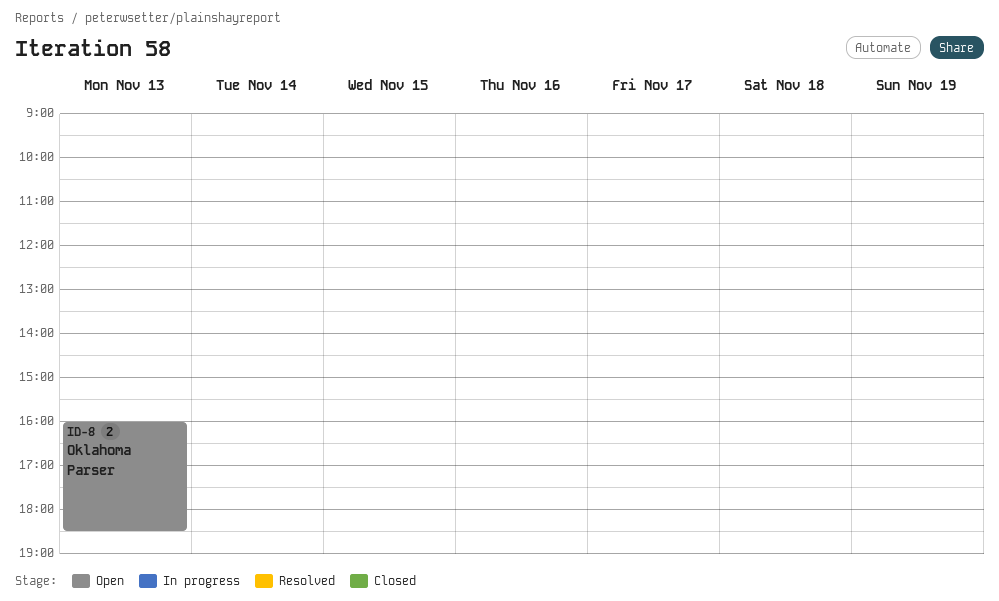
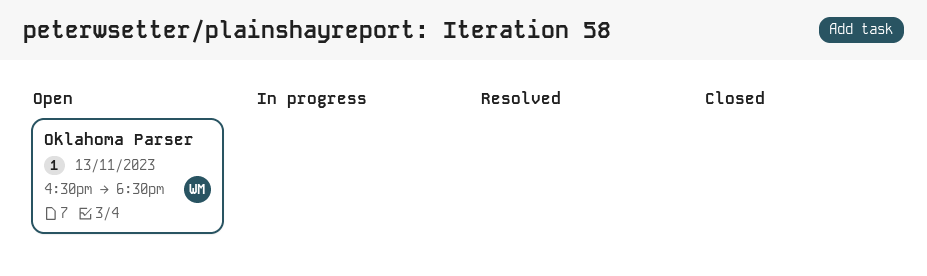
Oklahoma Parser, estimate: 2 -> 1
Oklahoma Parser, begins: 16:00 -> 16:30

